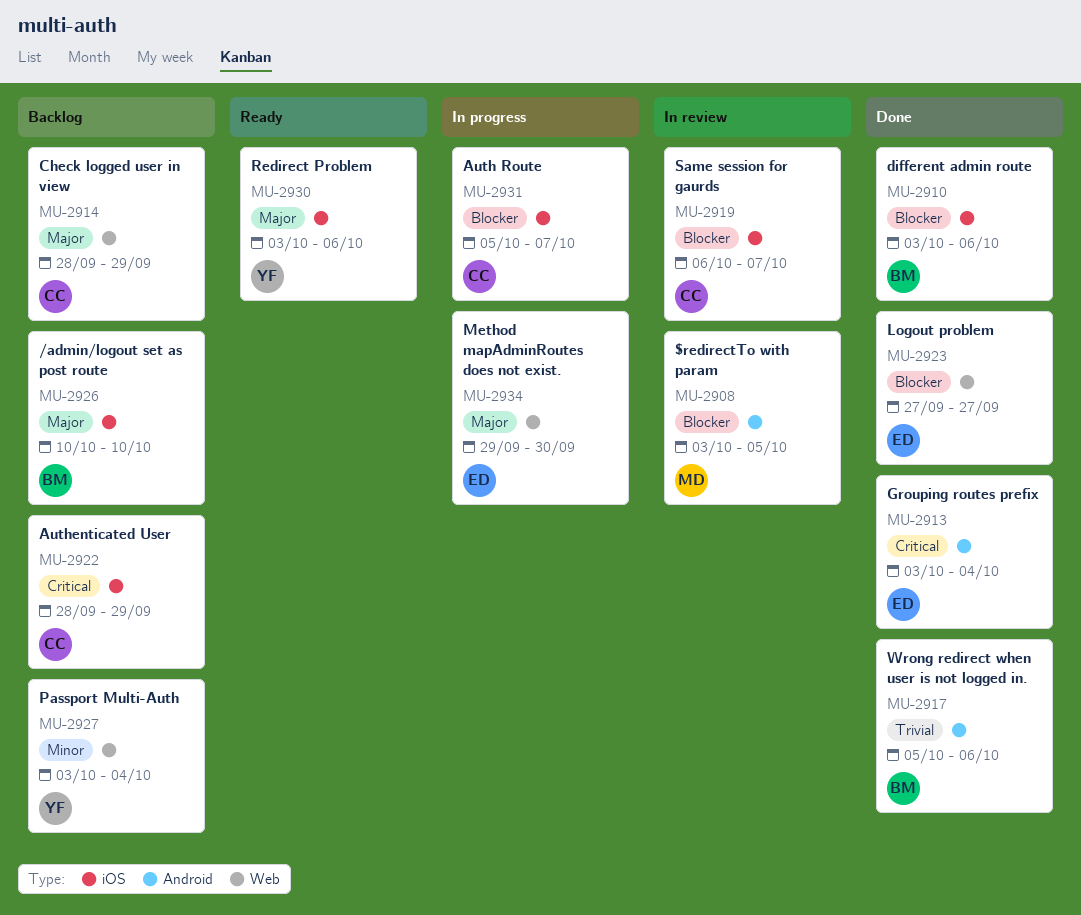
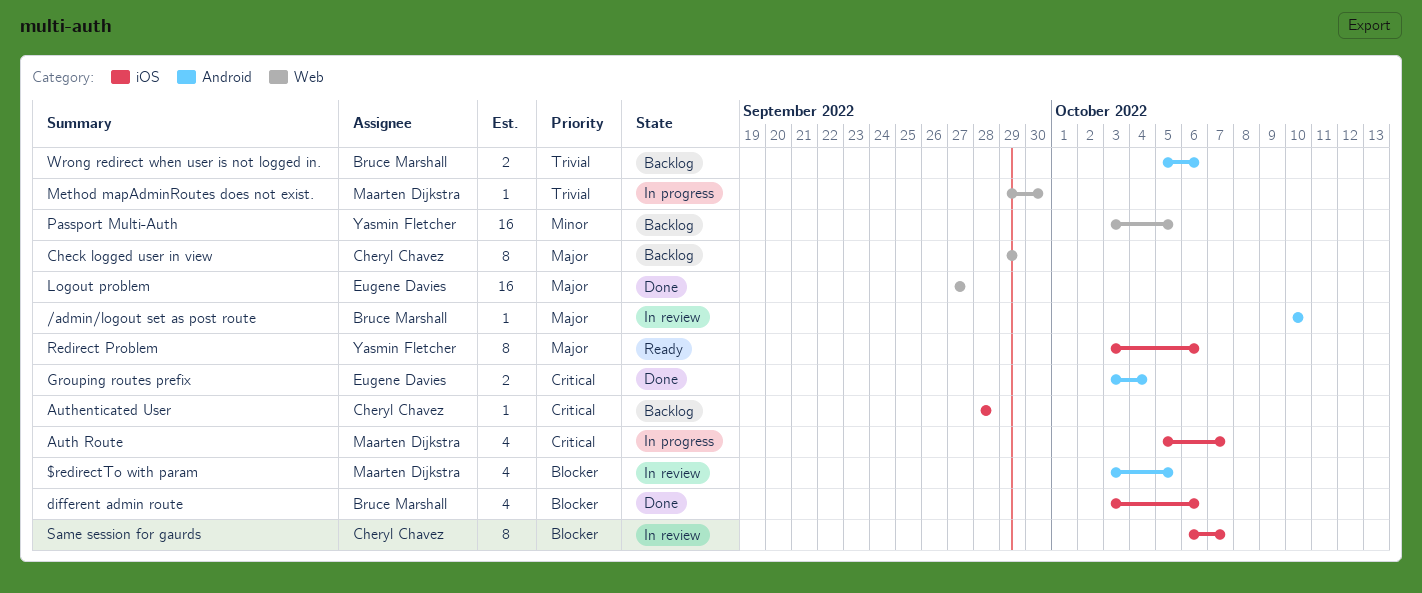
/admin/logout set as post route, status: Backlog -> In review
/admin/logout set as post route, label: iOS -> Android
Auth Route, owner: Cheryl Chavez -> Maarten Dijkstra
Auth Route, priority: Blocker -> Critical
Authenticated User, due: Sep 29 -> Sep 28
Check logged user in view, start: Sep 28 -> Sep 29
Logout problem, priority: Blocker -> Major
Method mapAdminRoutes does not exist., owner: Eugene Davies -> Maarten Dijkstra
Method mapAdminRoutes does not exist., priority: Major -> Trivial
Passport Multi-Auth, due: Oct 4 -> Oct 5
Wrong redirect when user is not logged in., status: Done -> Backlog

